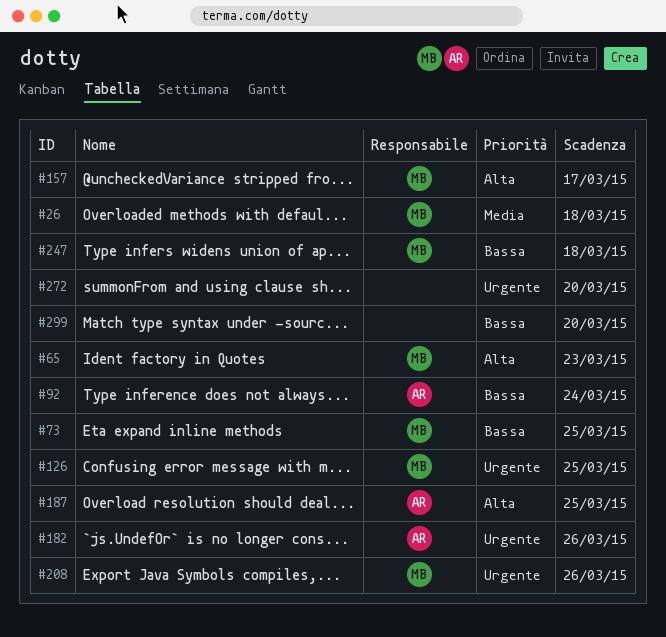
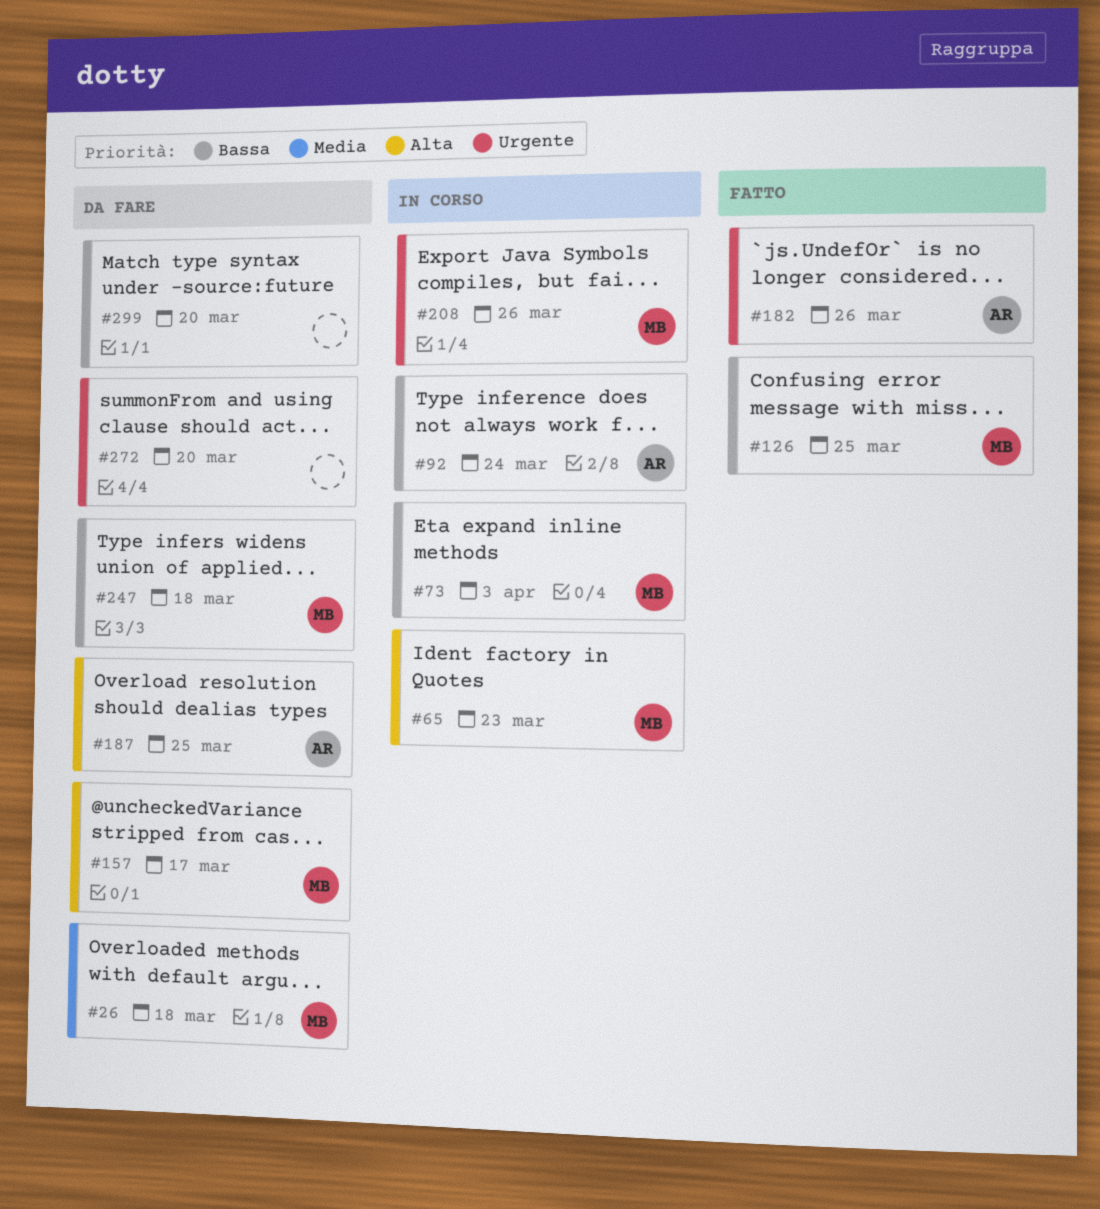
#73, due: Mar 25 -> Apr 3
#126, priority: Urgente -> Bassa

